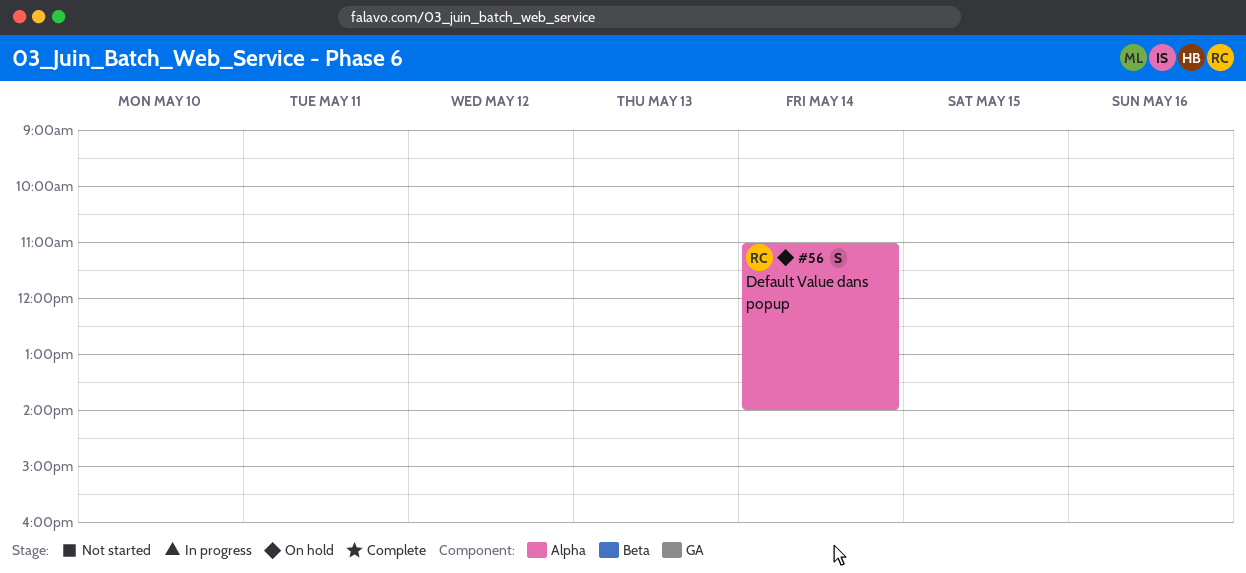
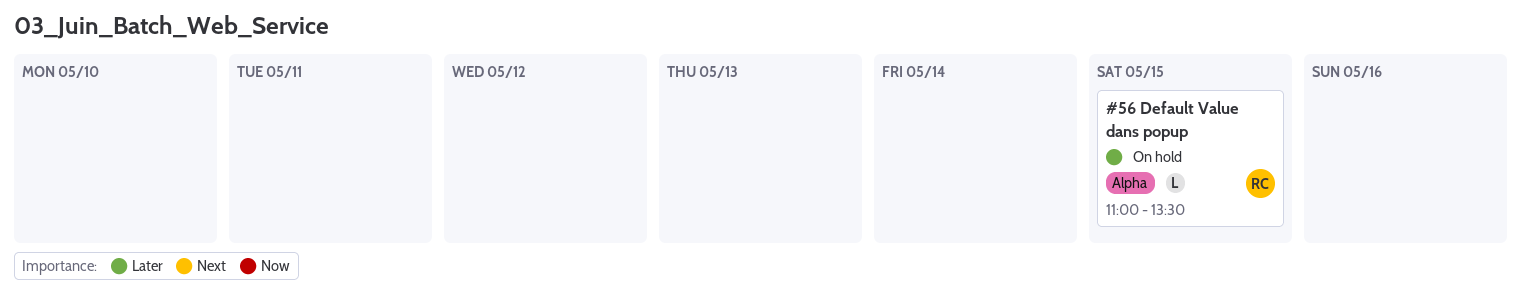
#56, estimate: S -> L
#56, day: May 14 -> May 15
#56, ends: 14:00 -> 13:30

